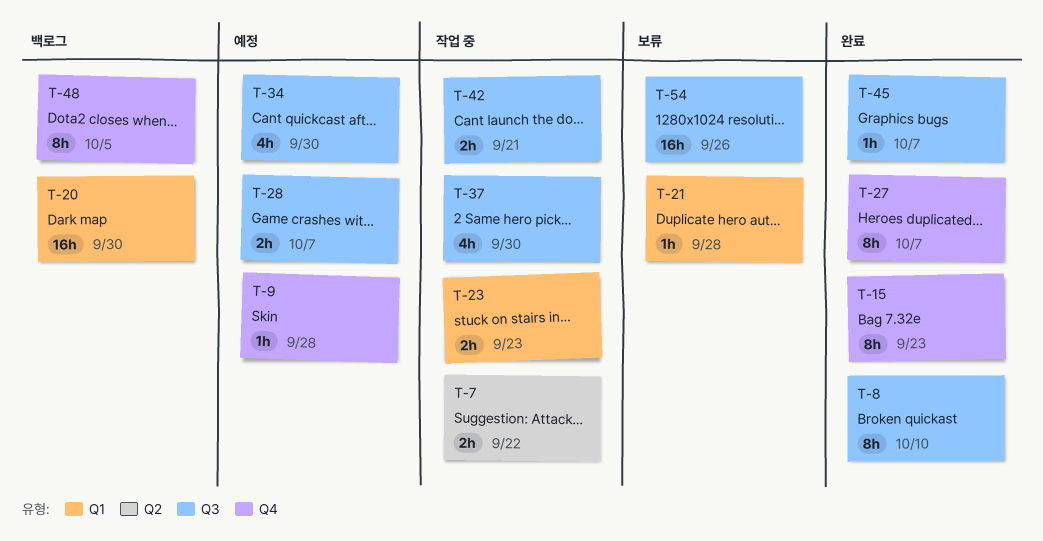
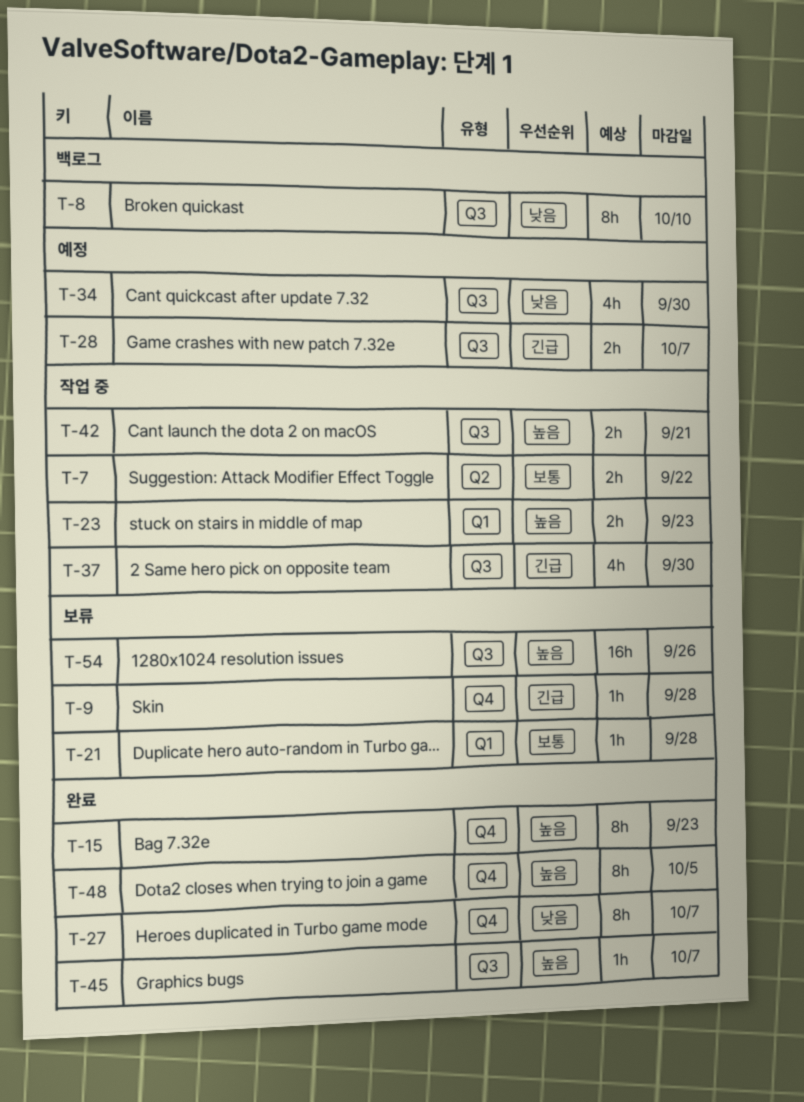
T-8, status: 완료 -> 백로그
T-9, status: 예정 -> 보류
T-20: present -> none
T-48, status: 백로그 -> 완료

